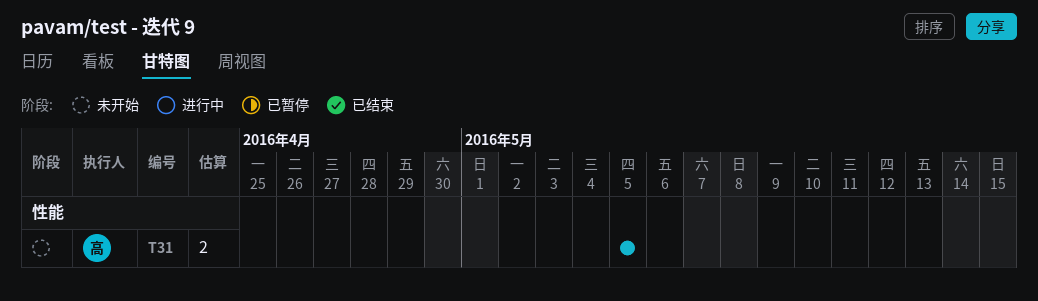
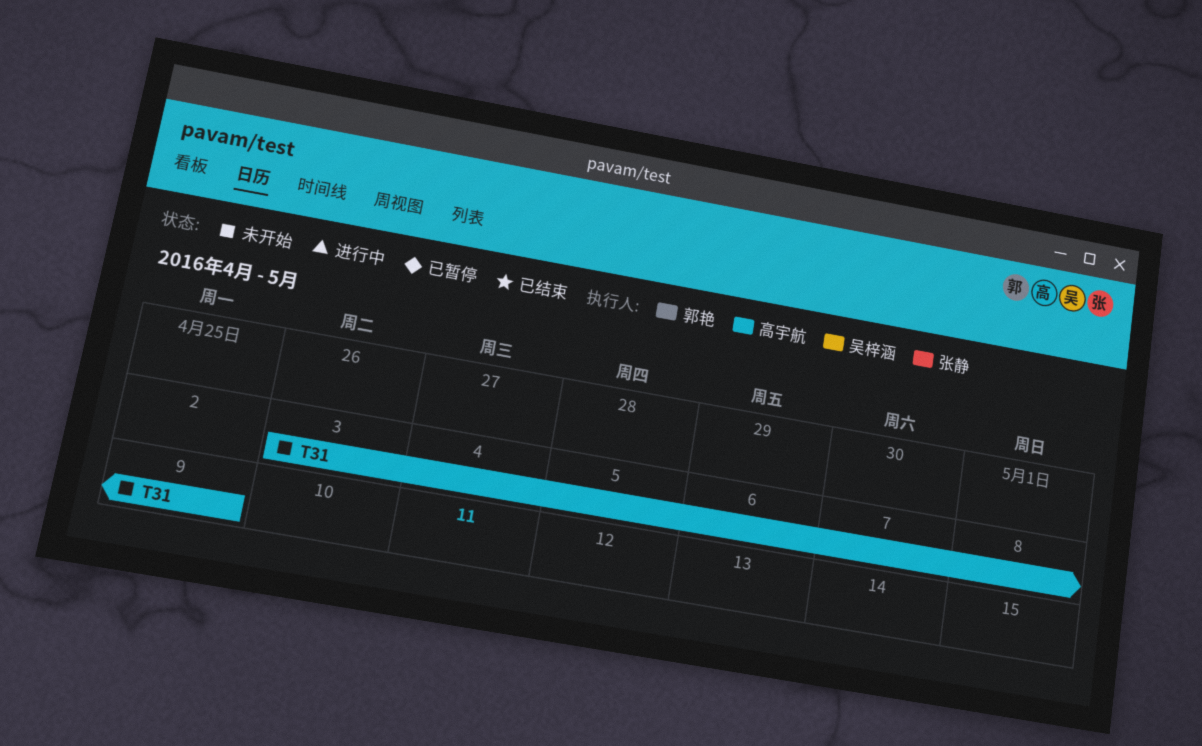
T31, start: May 5 -> May 3
T31, due: May 5 -> May 9

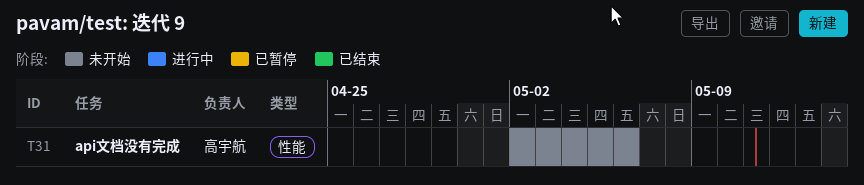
T31, start: May 3 -> May 2
T31, due: May 9 -> May 6

